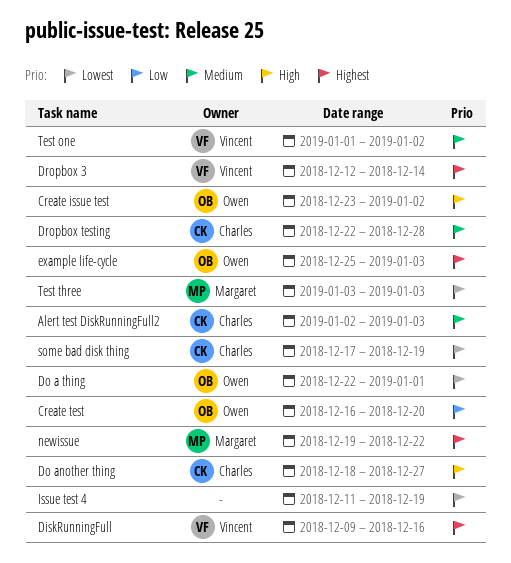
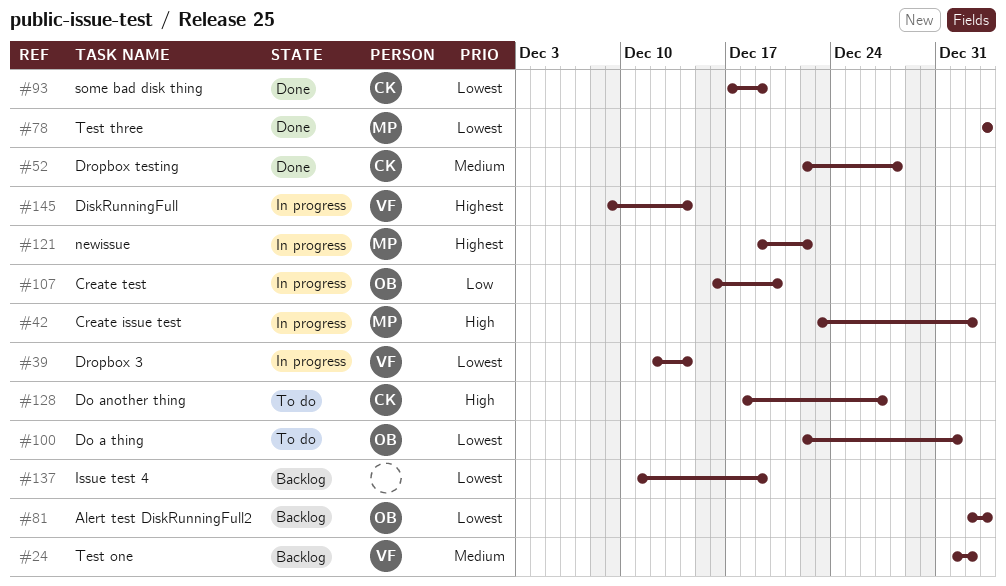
Alert test DiskRunningFull2, owner: Charles -> Owen
Alert test DiskRunningFull2, priority: Medium -> Lowest
Create issue test, owner: Owen -> Margaret
DiskRunningFull, due: Dec 16 -> Dec 14
Dropbox 3, priority: Highest -> Lowest
example life-cycle: present -> none

